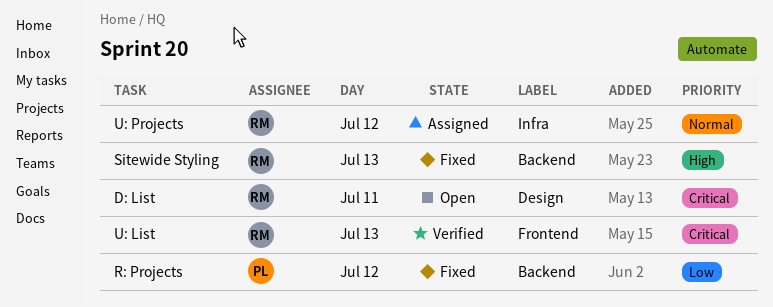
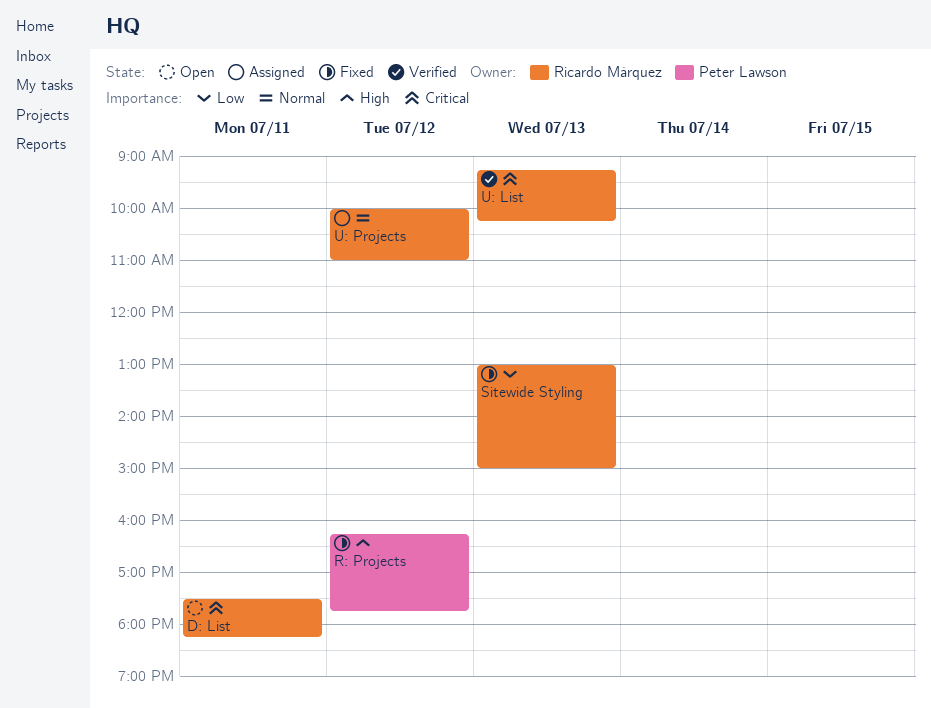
R: Projects, priority: Low -> High
Sitewide Styling, priority: High -> Low

